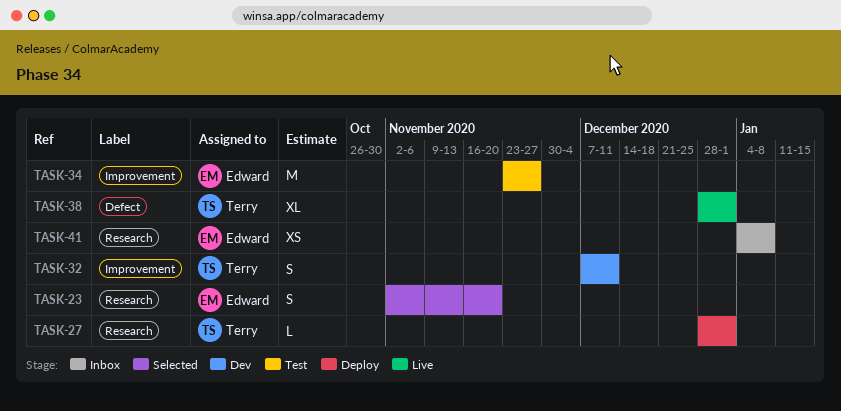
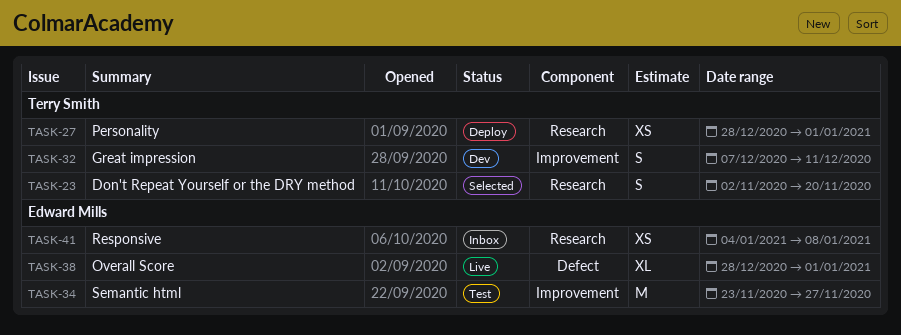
TASK-23, owner: Edward Mills -> Terry Smith
TASK-27, estimate: L -> XS
TASK-38, owner: Terry Smith -> Edward Mills

